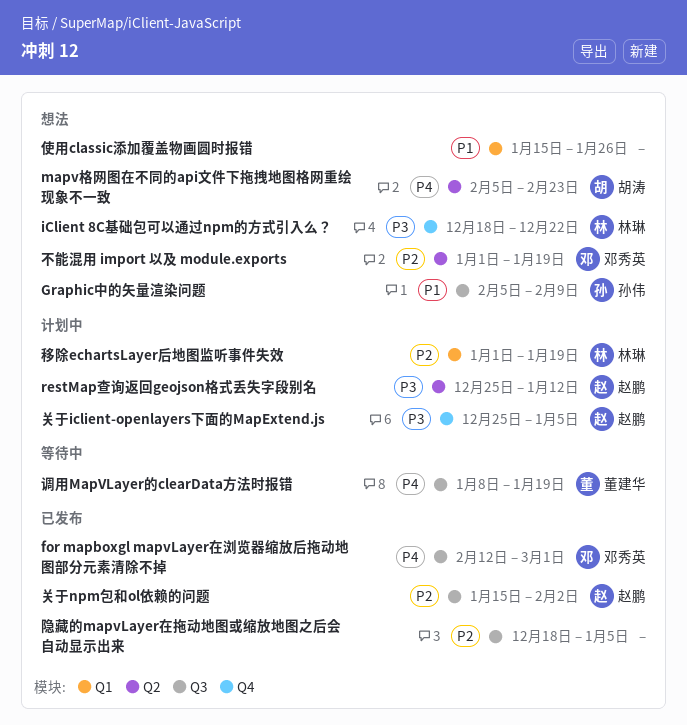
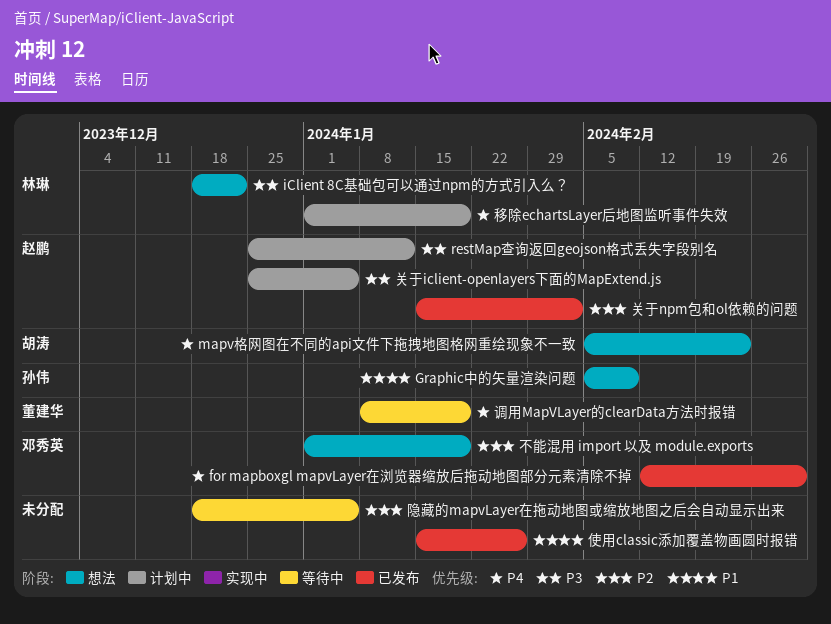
使用classic添加覆盖物画圆时报错, status: 想法 -> 已发布
移除echartsLayer后地图监听事件失效, priority: P2 -> P4
隐藏的mapvLayer在拖动地图或缩放地图之后会自动显示出来, status: 已发布 -> 等待中

